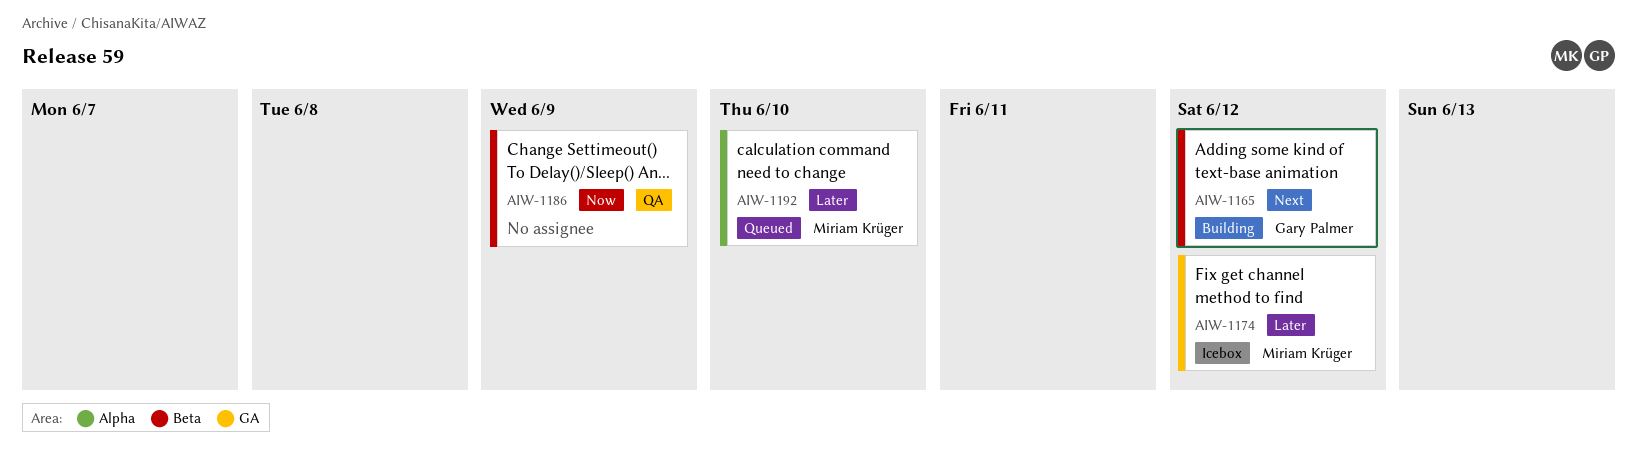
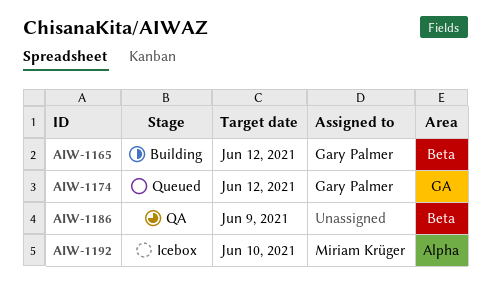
AIW-1174, status: Icebox -> Queued
AIW-1174, owner: Miriam Krüger -> Gary Palmer
AIW-1192, status: Queued -> Icebox

